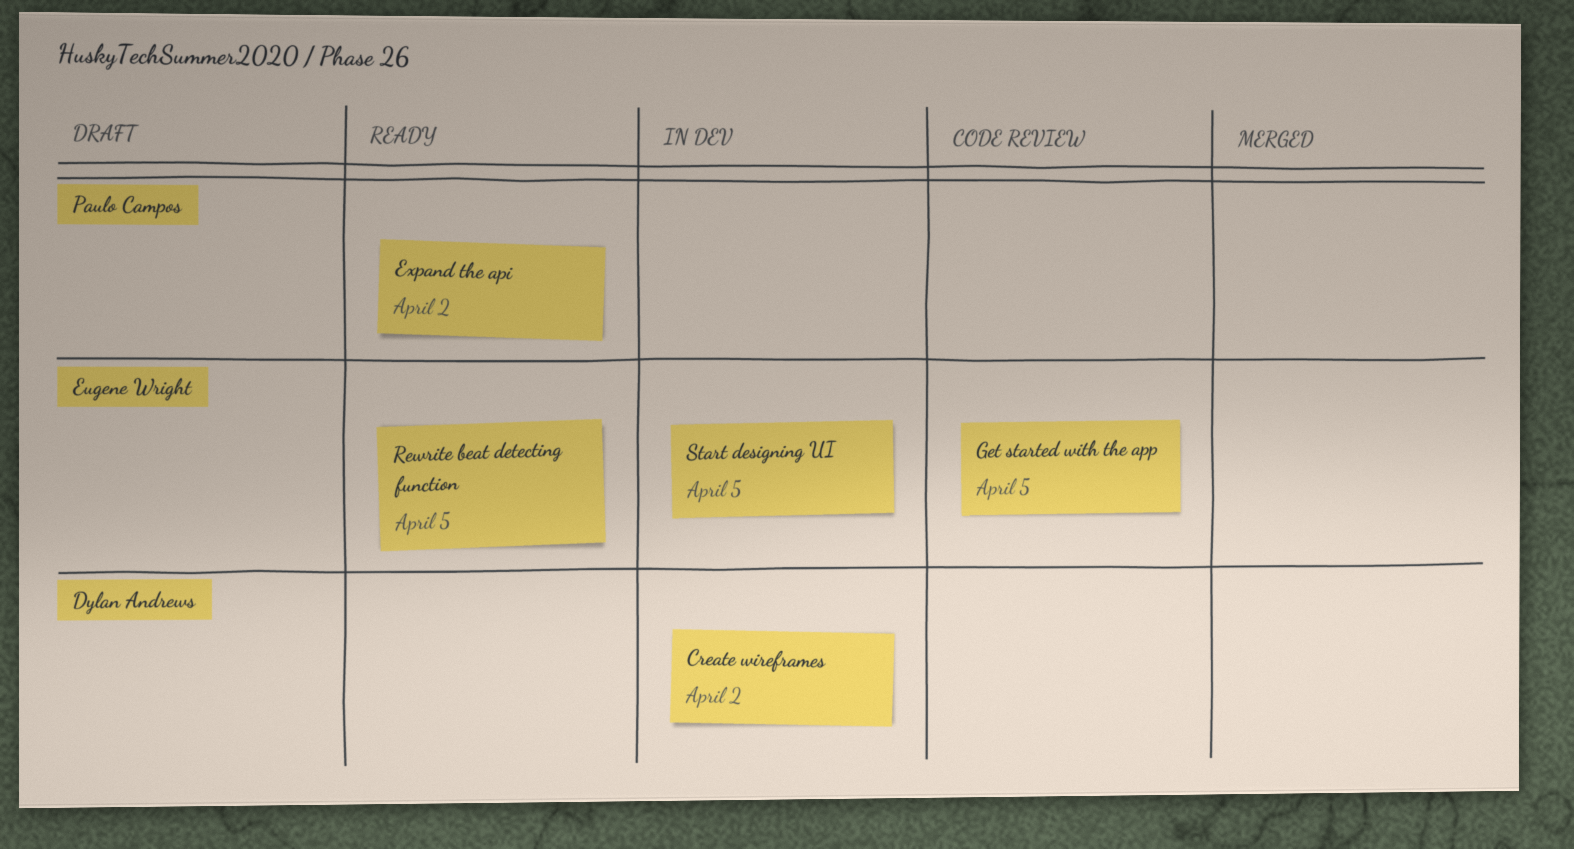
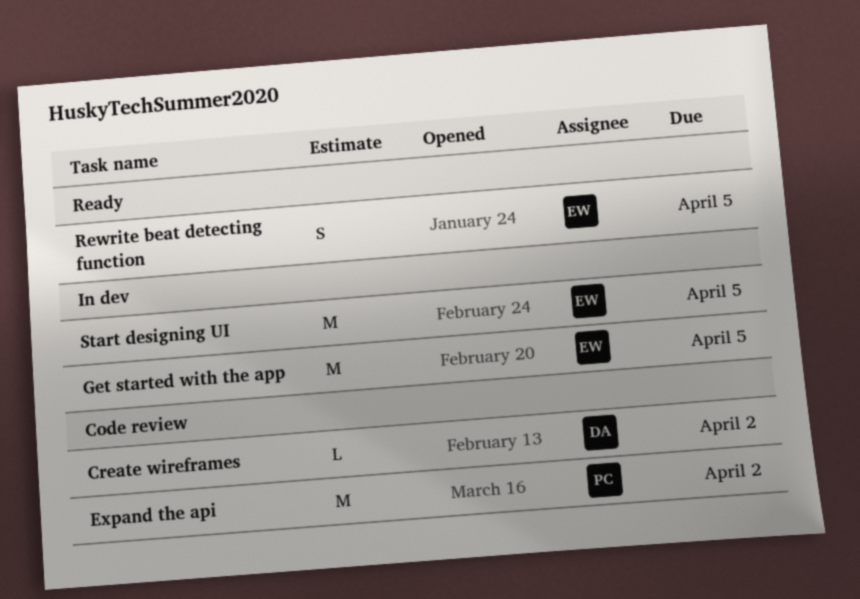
Create wireframes, status: In dev -> Code review
Expand the api, status: Ready -> Code review
Get started with the app, status: Code review -> In dev

